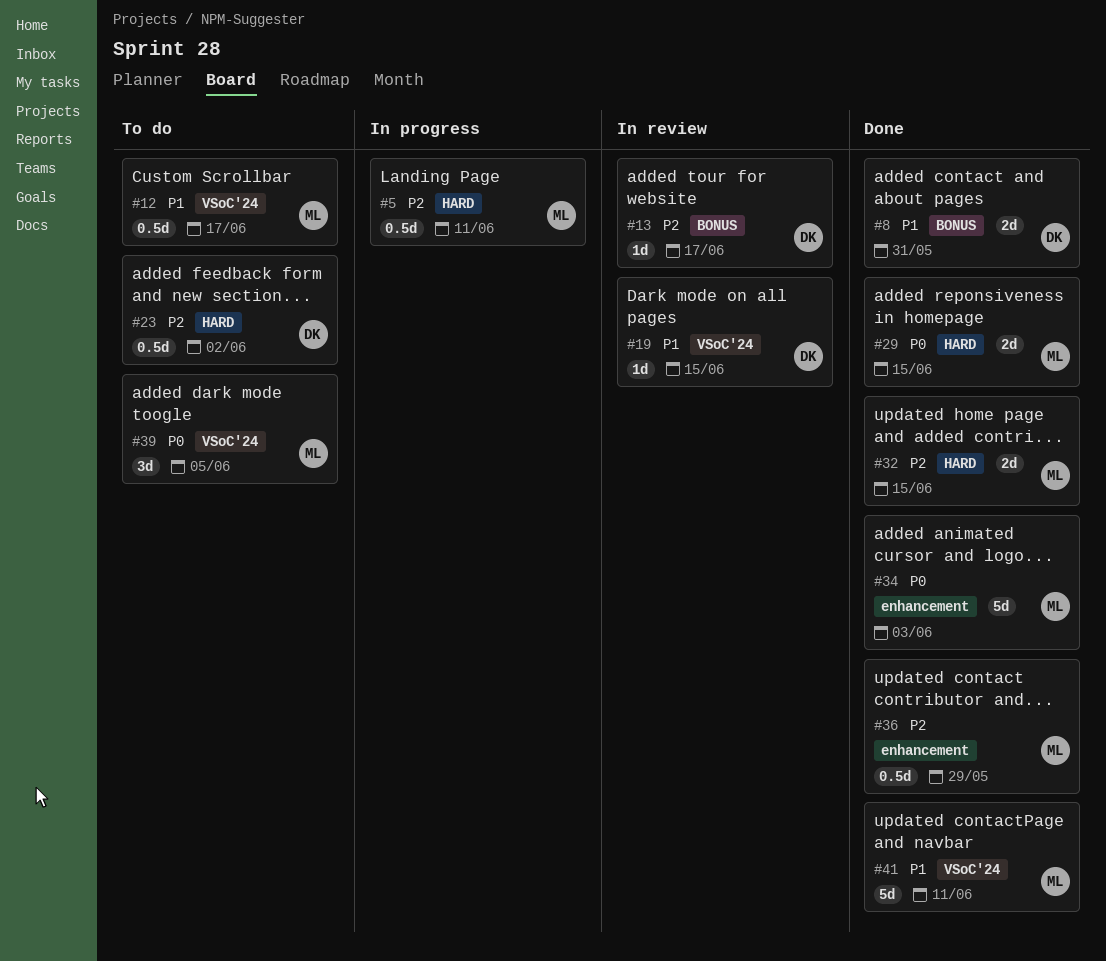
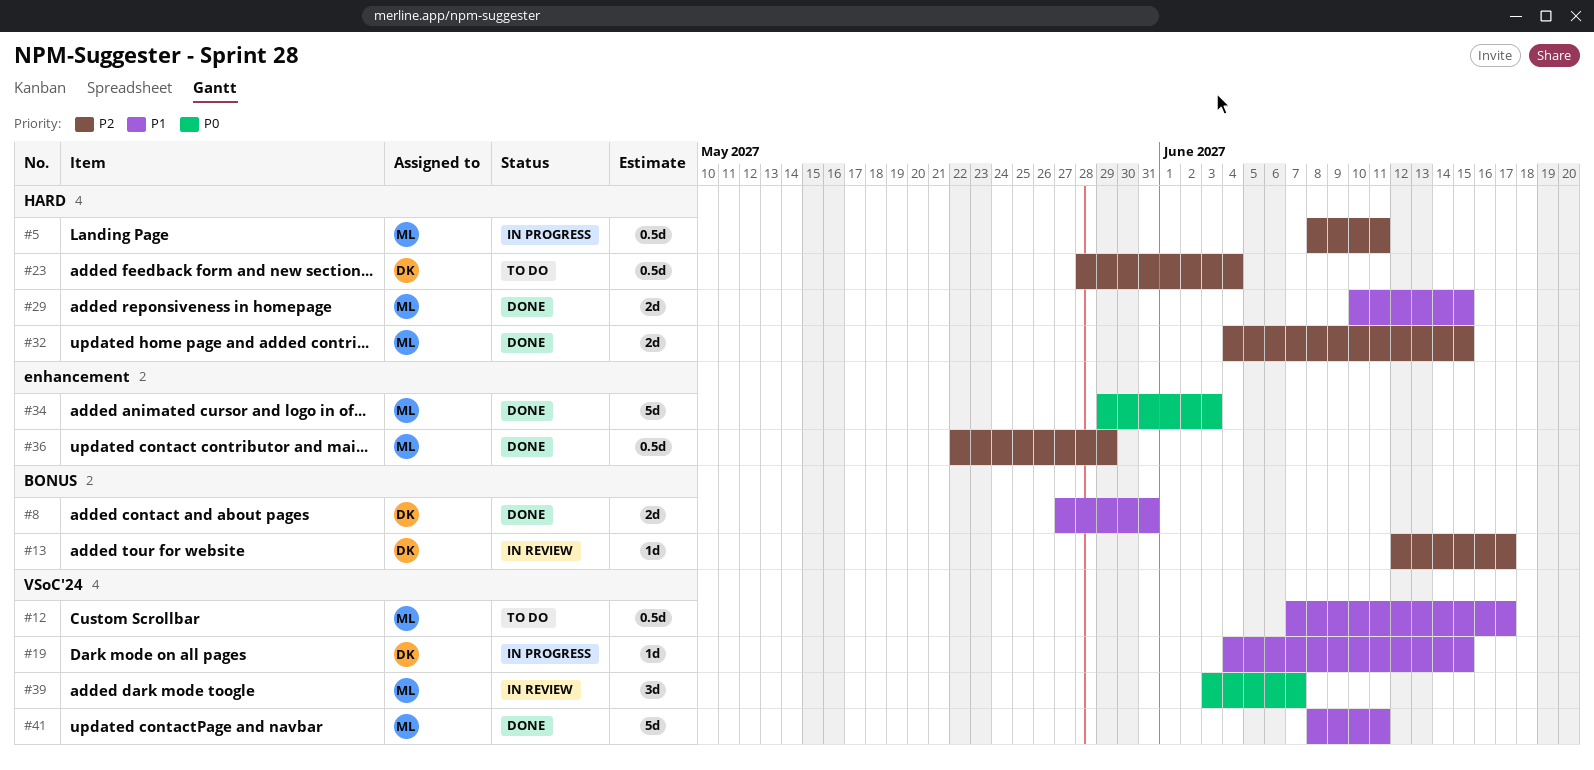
#19, status: In review -> In progress
#23, due: Jun 2 -> Jun 4
#29, priority: P0 -> P1
#39, status: To do -> In review
#39, due: Jun 5 -> Jun 7

